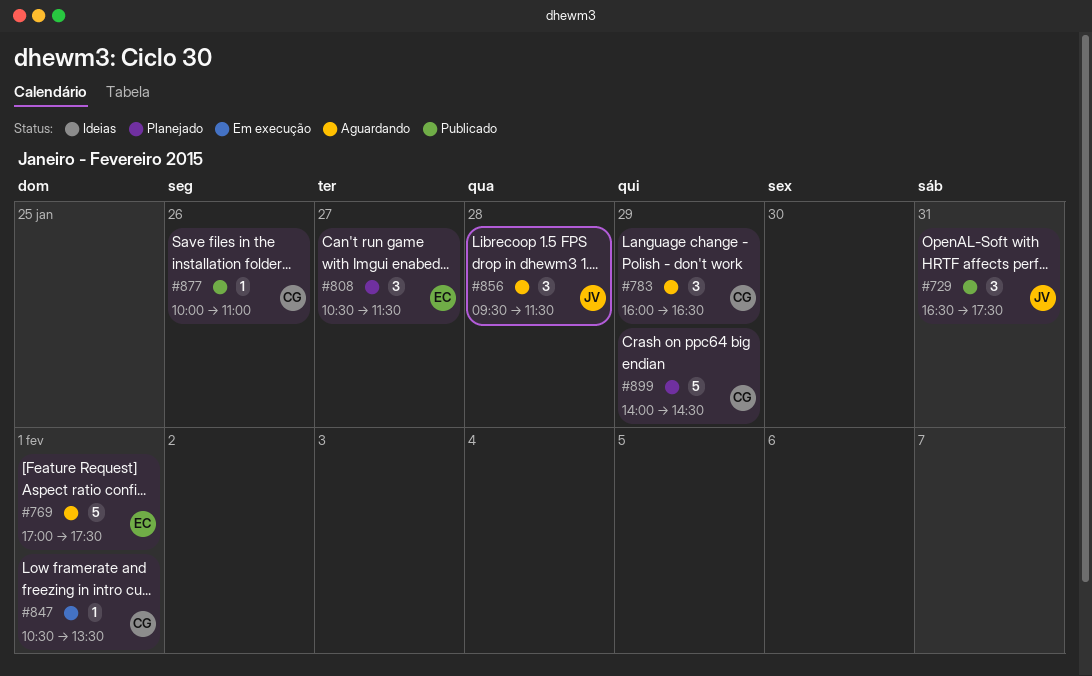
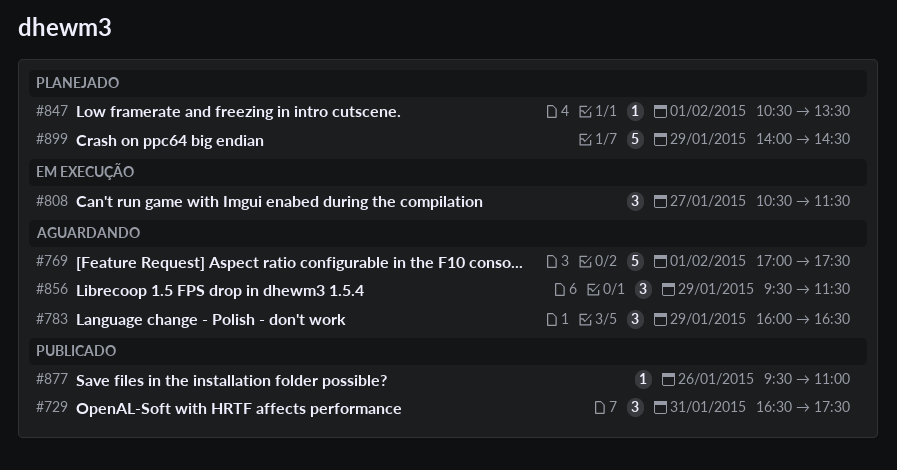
#808, status: Planejado -> Em execução
#847, status: Em execução -> Planejado
#856, day: Jan 28 -> Jan 29
#877, begins: 10:00 -> 09:30

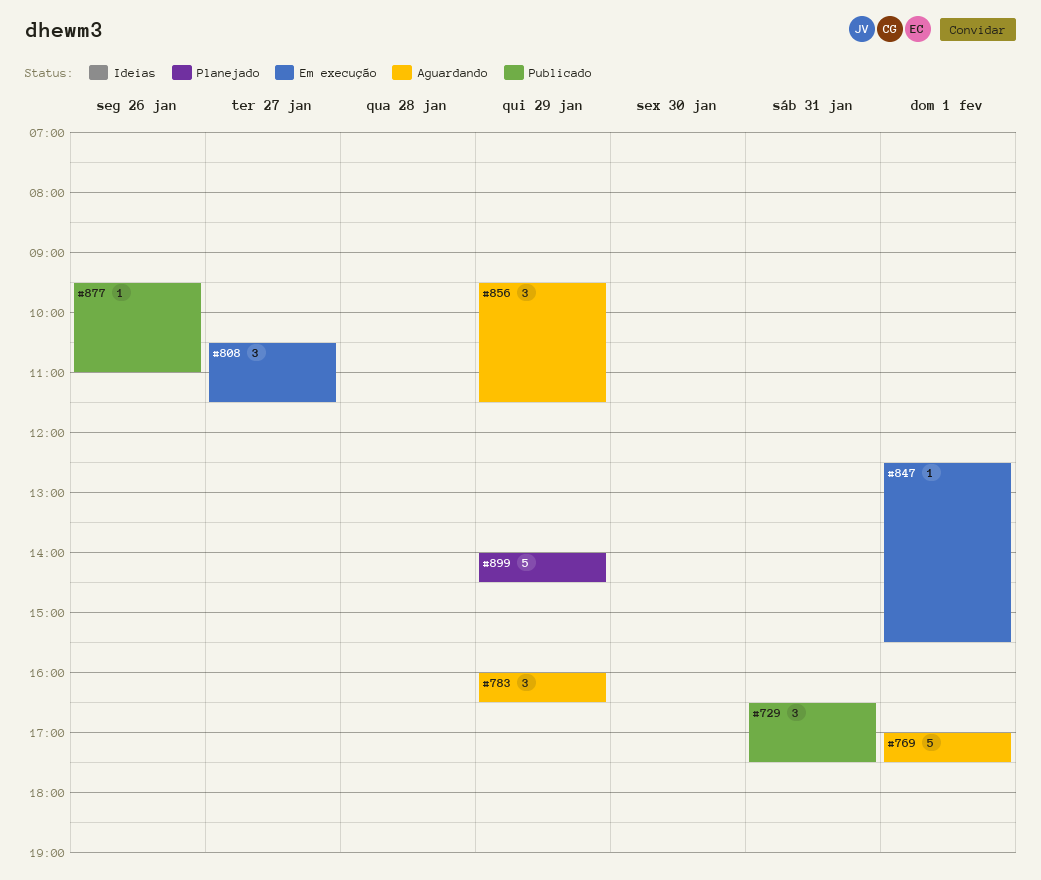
#847, status: Planejado -> Em execução
#847, begins: 10:30 -> 12:30
#847, ends: 13:30 -> 15:30

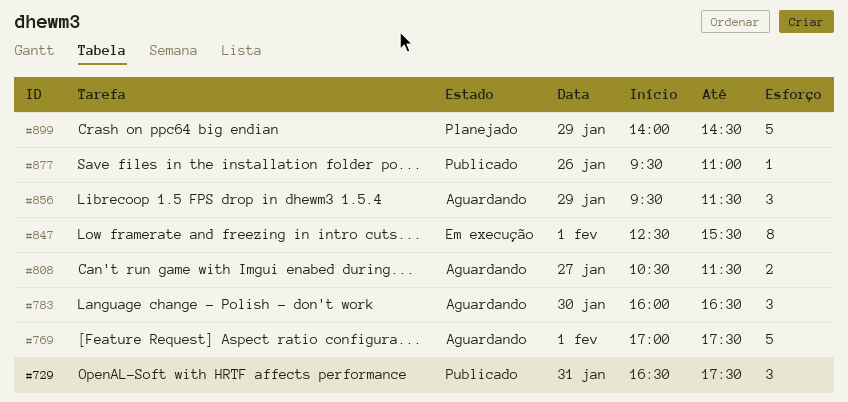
#783, day: Jan 29 -> Jan 30
#808, status: Em execução -> Aguardando
#808, estimate: 3 -> 2
#847, estimate: 1 -> 8

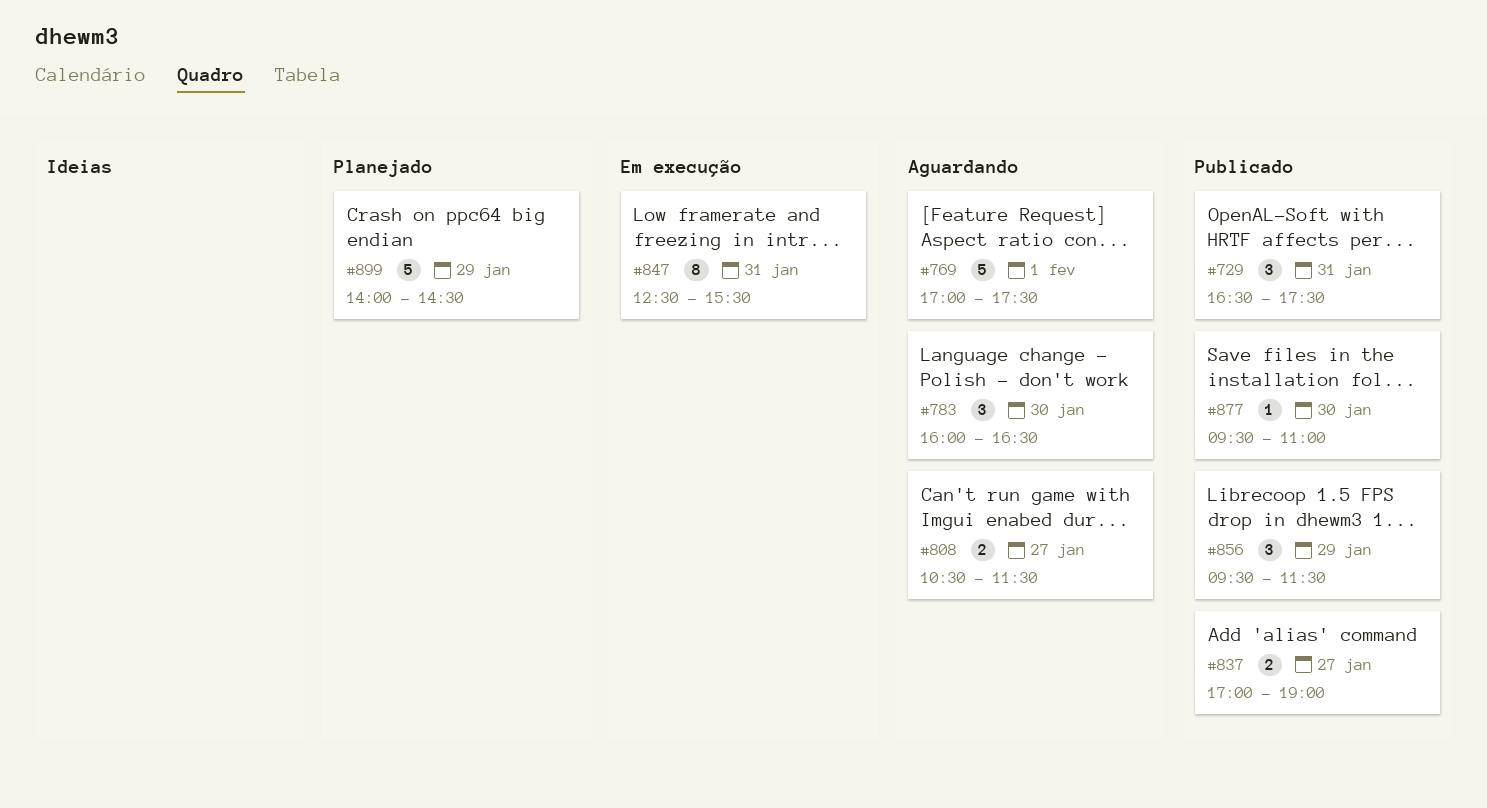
#837: none -> present
#847, day: Feb 1 -> Jan 31
#856, status: Aguardando -> Publicado
#877, day: Jan 26 -> Jan 30

